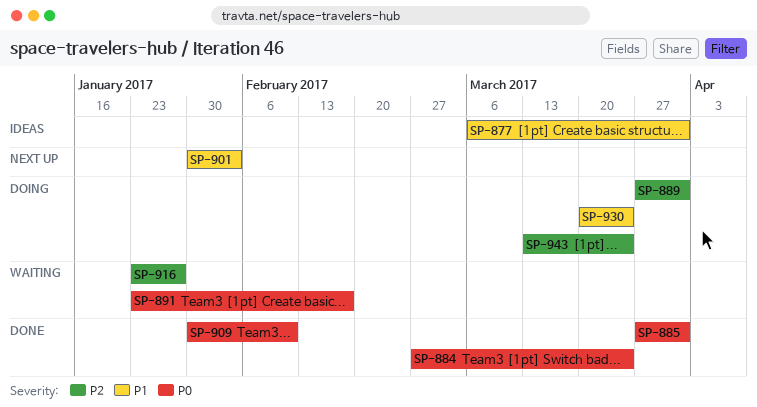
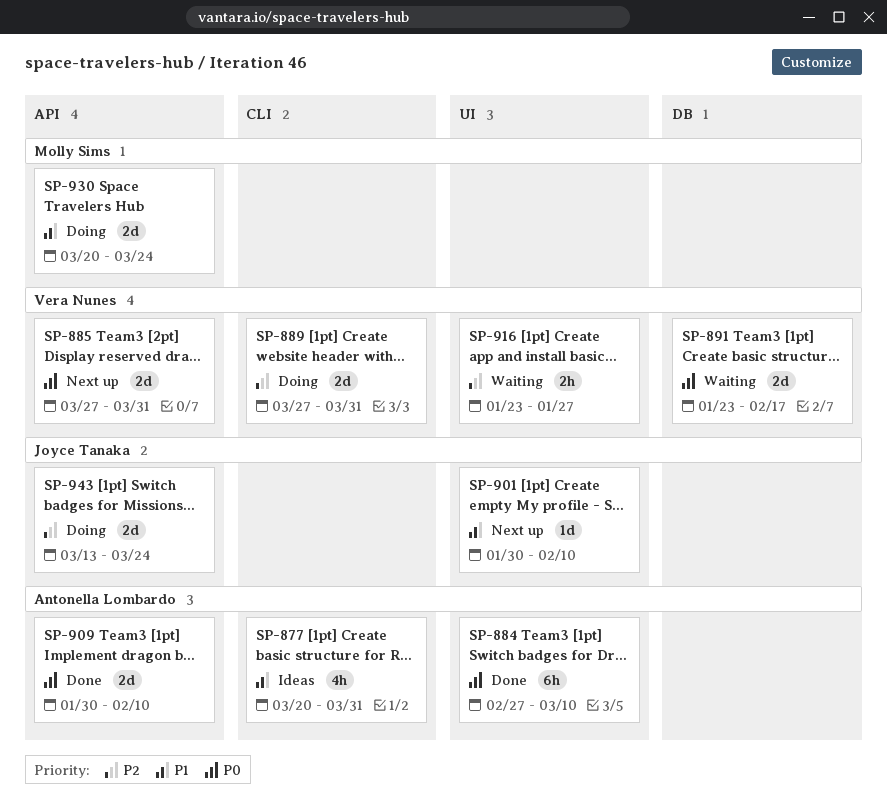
SP-877, start: Mar 6 -> Mar 20
SP-884, due: Mar 24 -> Mar 10
SP-885, status: Done -> Next up
SP-901, due: Feb 3 -> Feb 10

